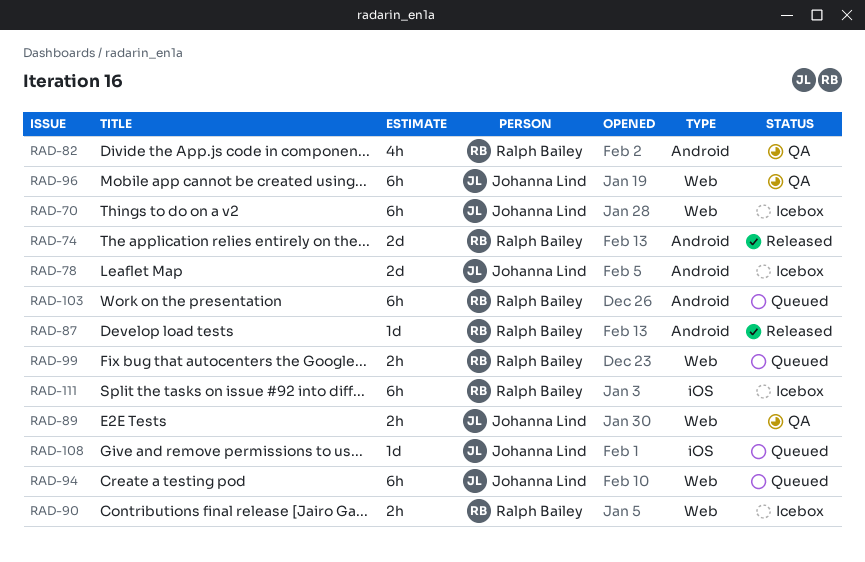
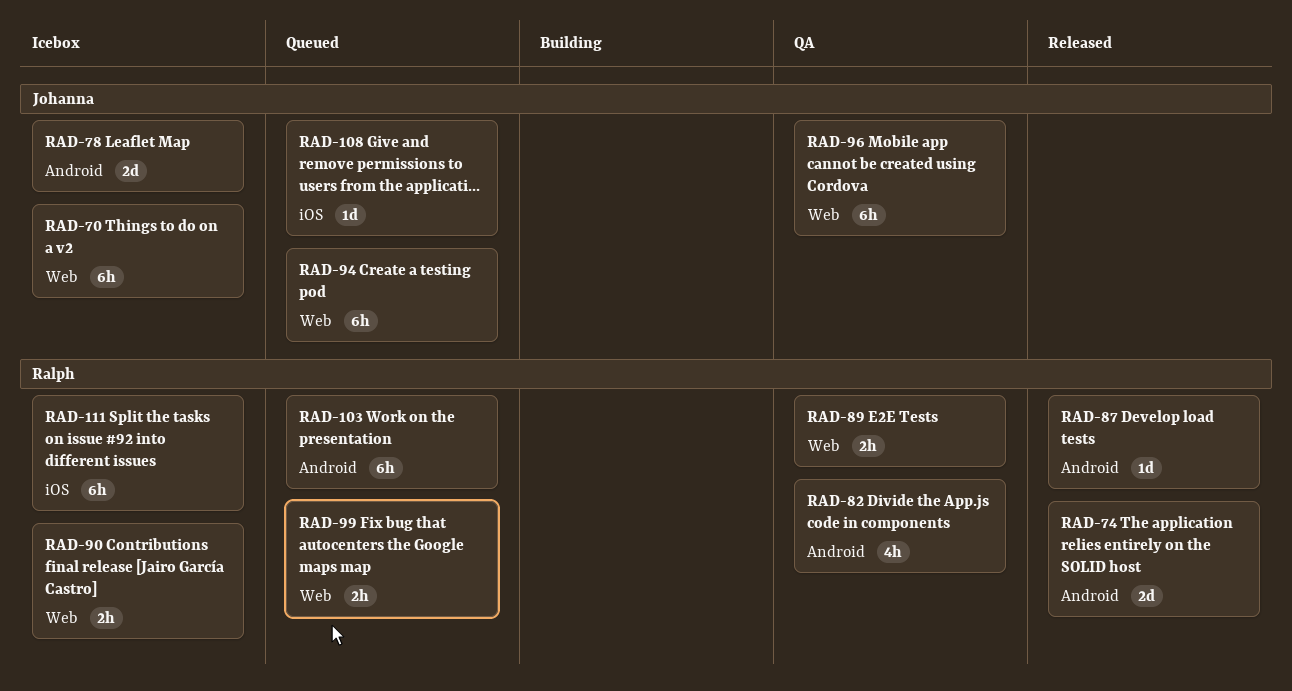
RAD-89, owner: Johanna Lind -> Ralph Bailey

